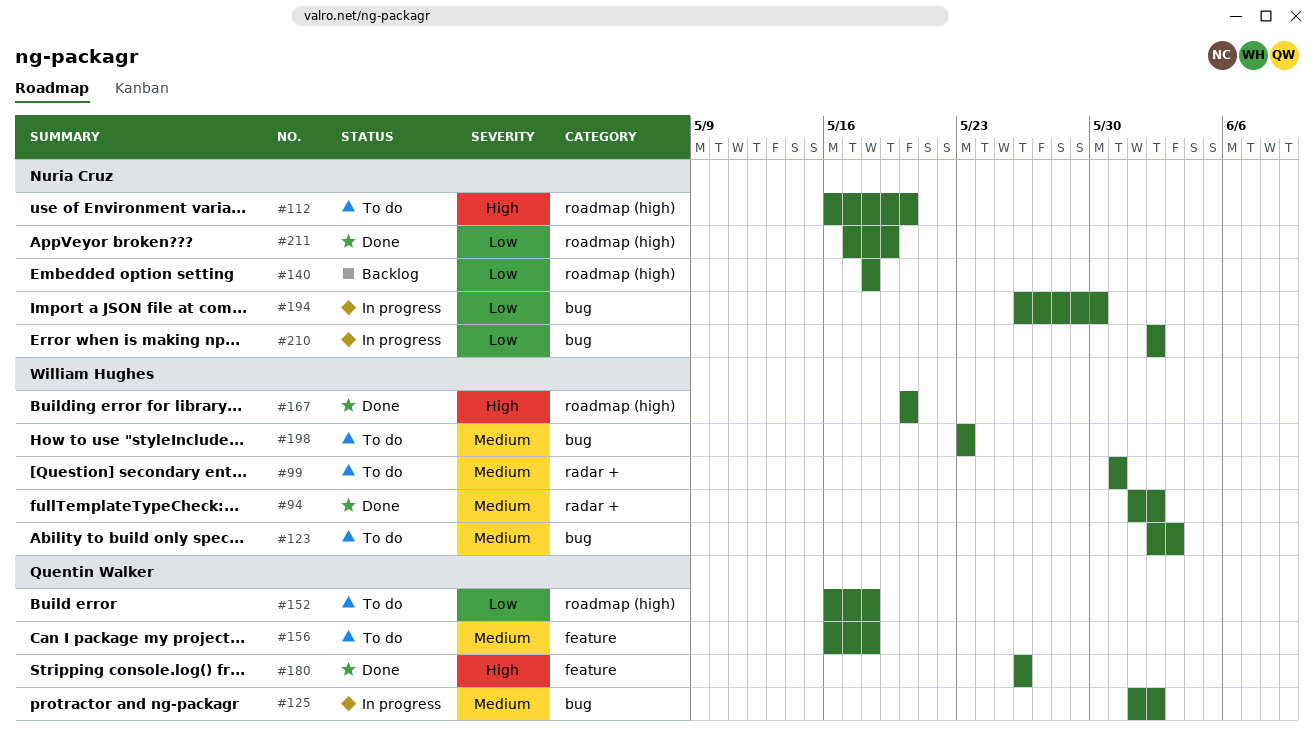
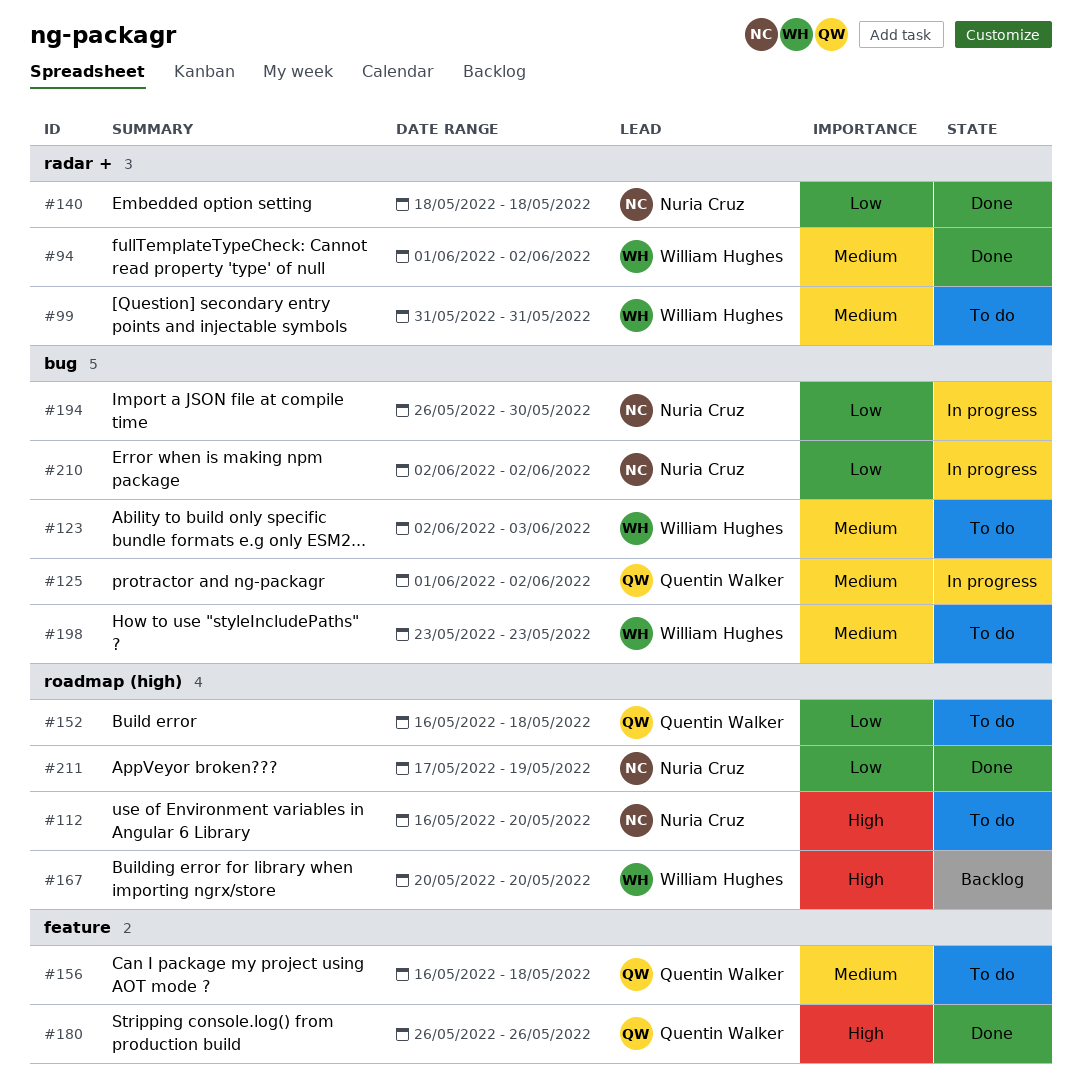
#140, status: Backlog -> Done
#140, label: roadmap (high) -> radar +
#167, status: Done -> Backlog

